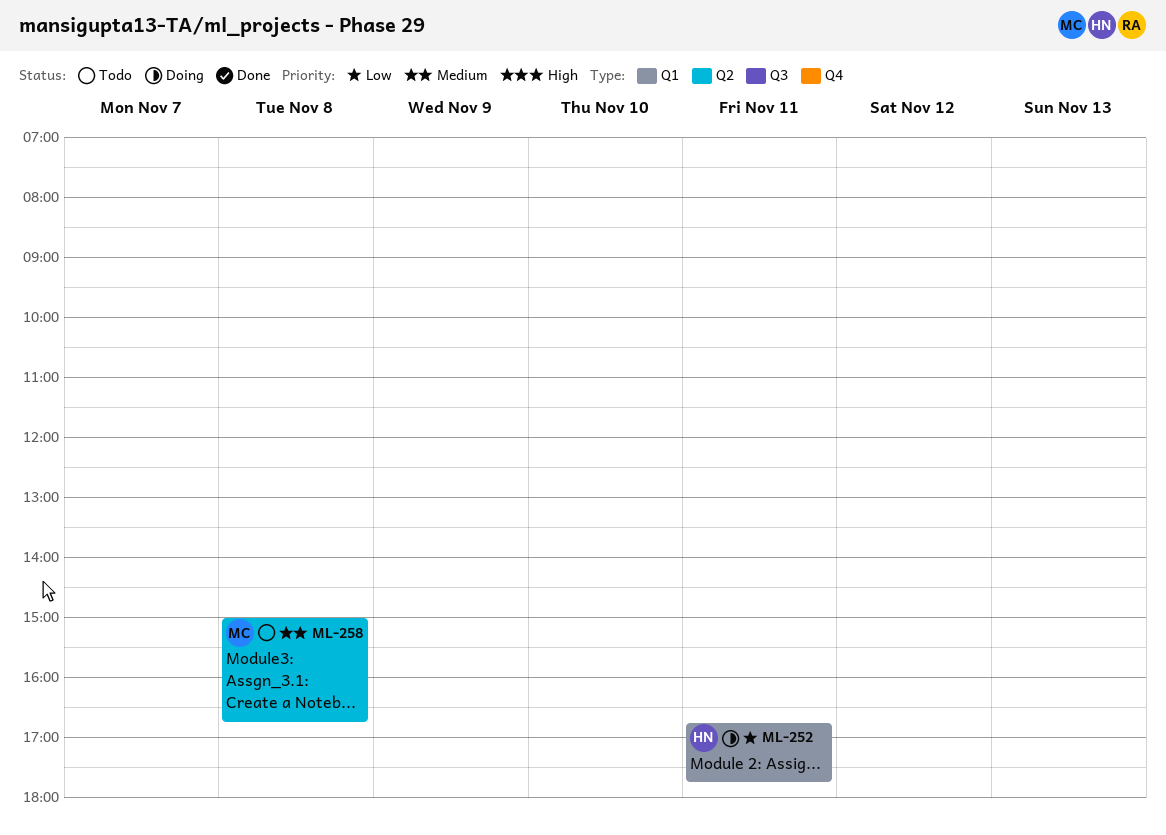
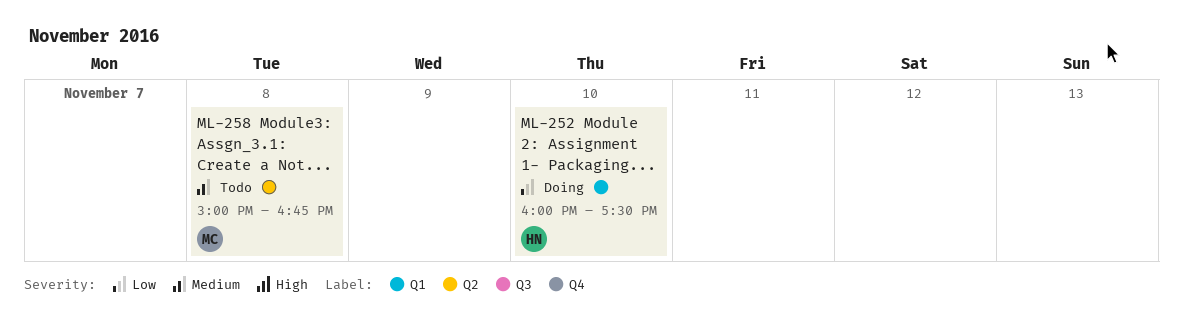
ML-252, day: Nov 11 -> Nov 10
ML-252, begins: 16:45 -> 16:00
ML-252, ends: 17:45 -> 17:30

